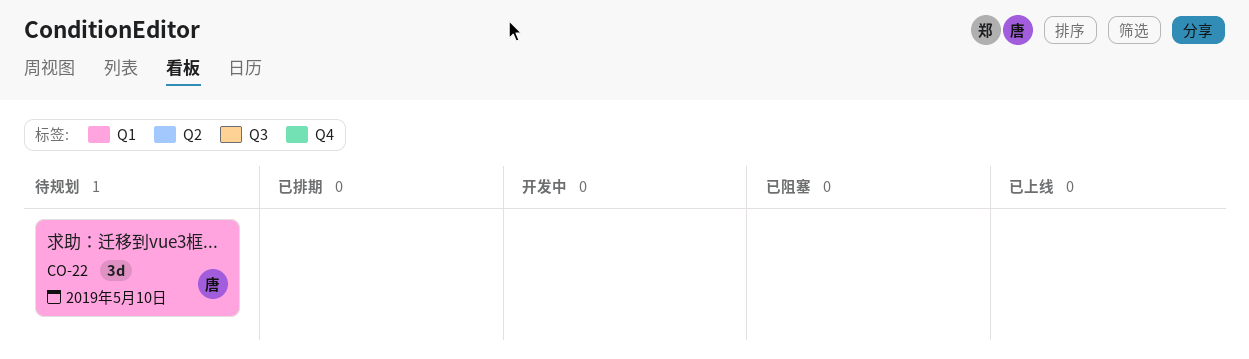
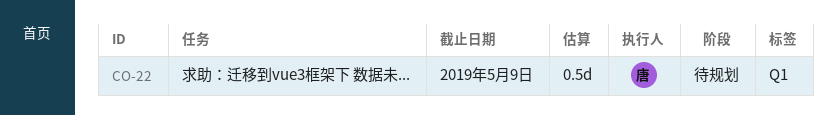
CO-22, estimate: 3d -> 0.5d
CO-22, due: May 10 -> May 9

